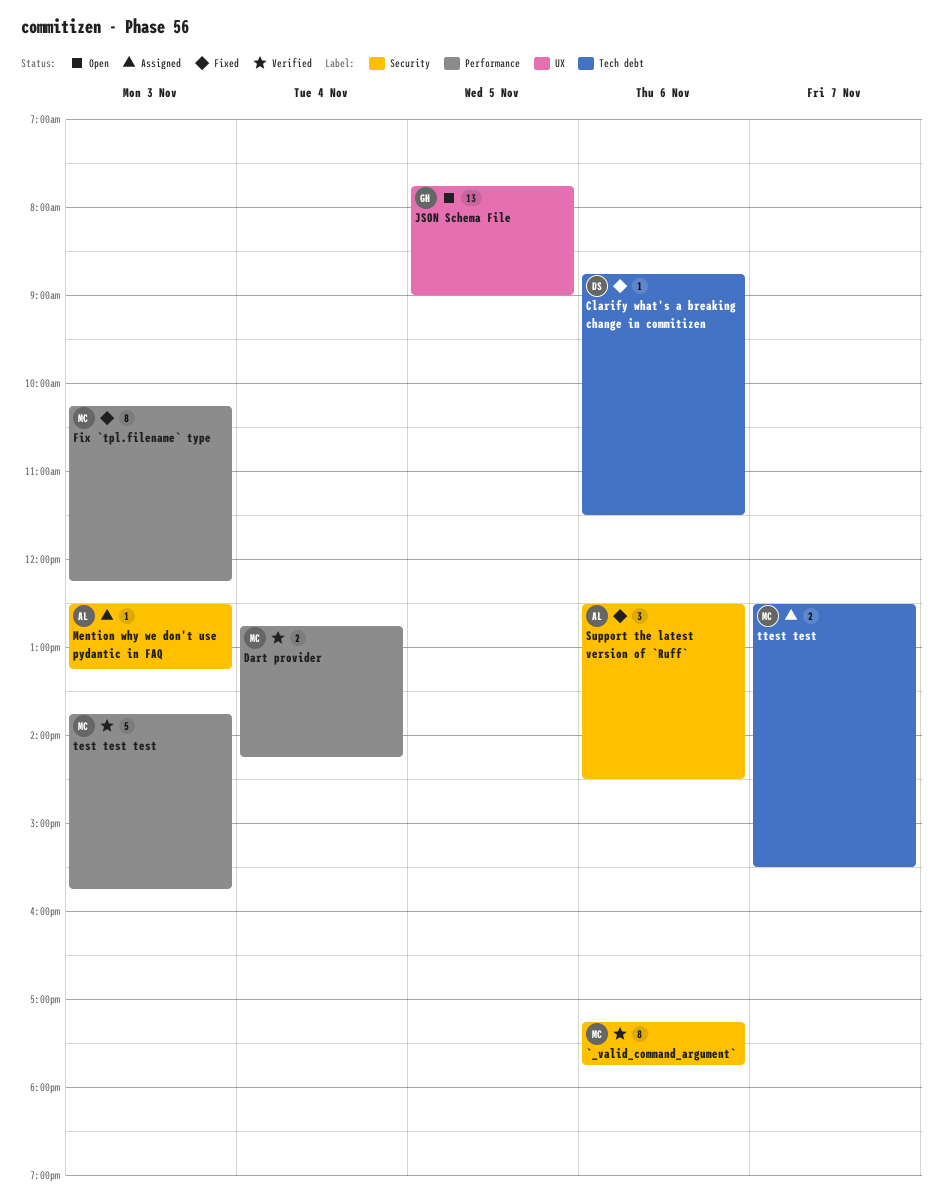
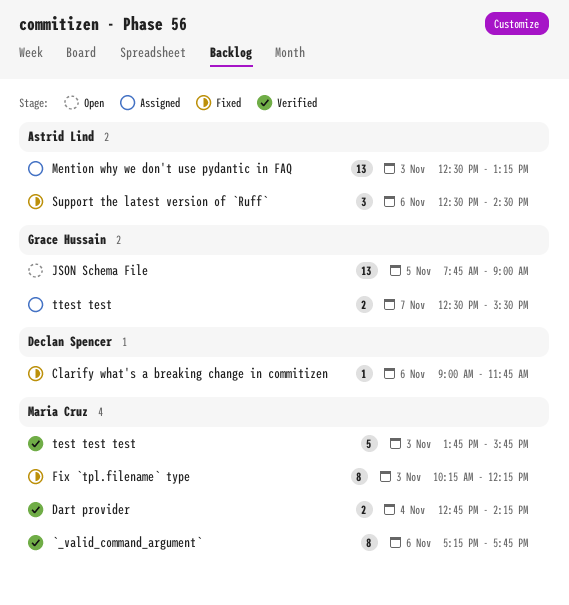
Clarify what's a breaking change in commitizen, begins: 08:45 -> 09:00
Clarify what's a breaking change in commitizen, ends: 11:30 -> 11:45
Mention why we don't use pydantic in FAQ, estimate: 1 -> 13
ttest test, owner: Maria Cruz -> Grace Hussain

